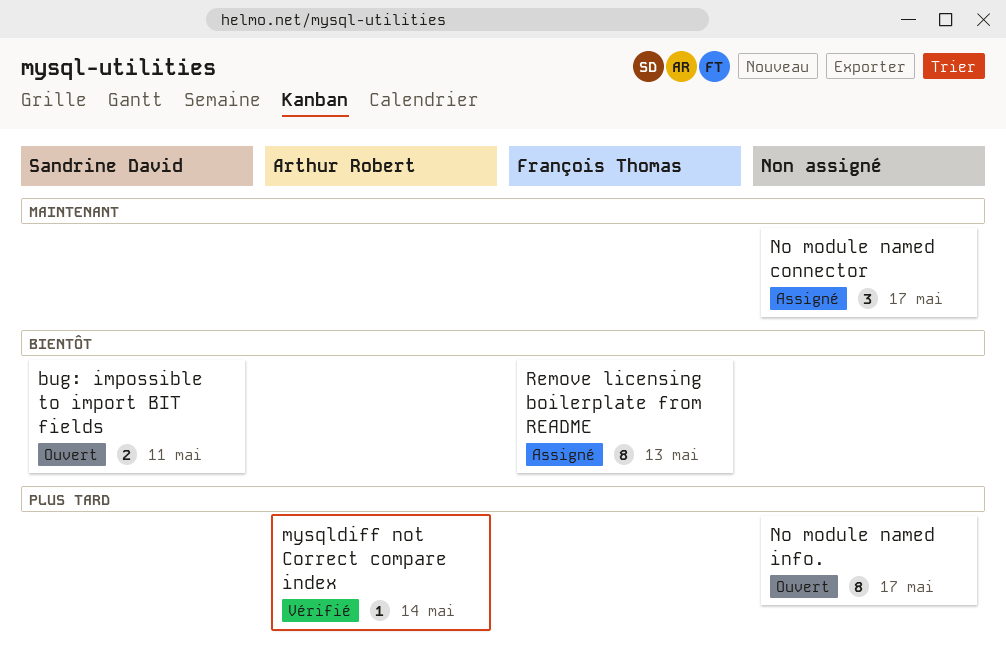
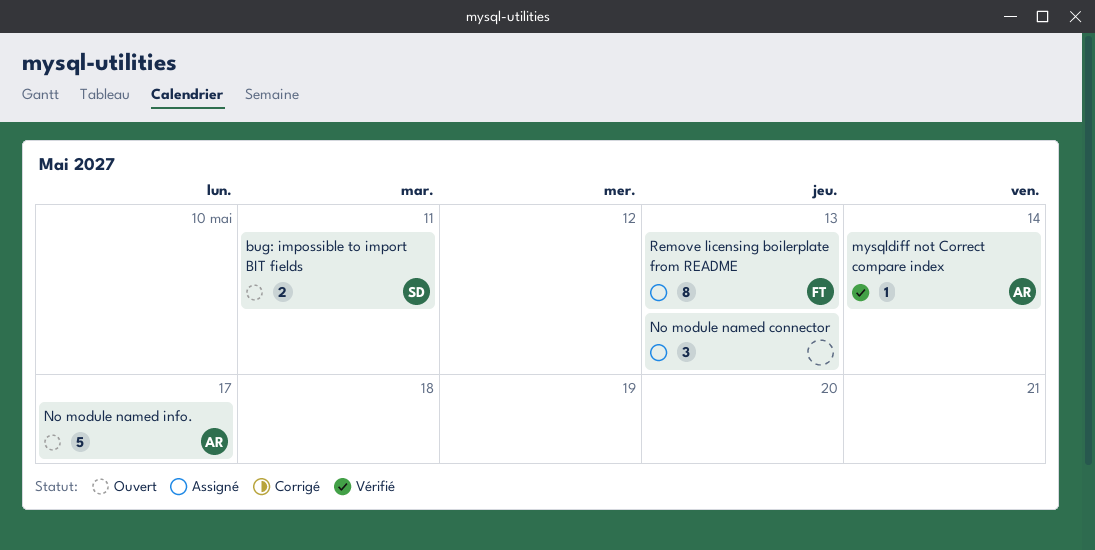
No module named connector, due: May 17 -> May 13
No module named info., owner: none -> Arthur Robert
No module named info., estimate: 8 -> 5

